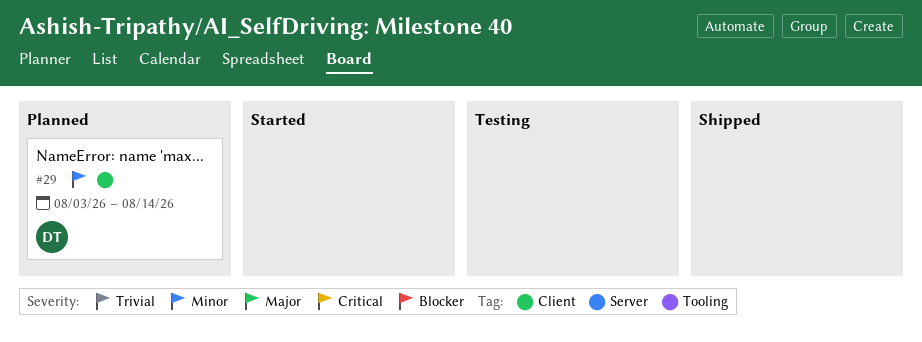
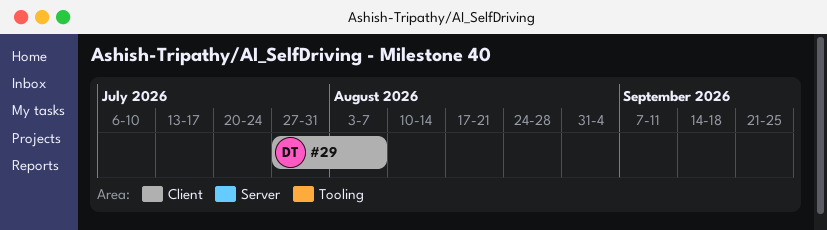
#29, start: Aug 3 -> Jul 27
#29, due: Aug 14 -> Aug 7

